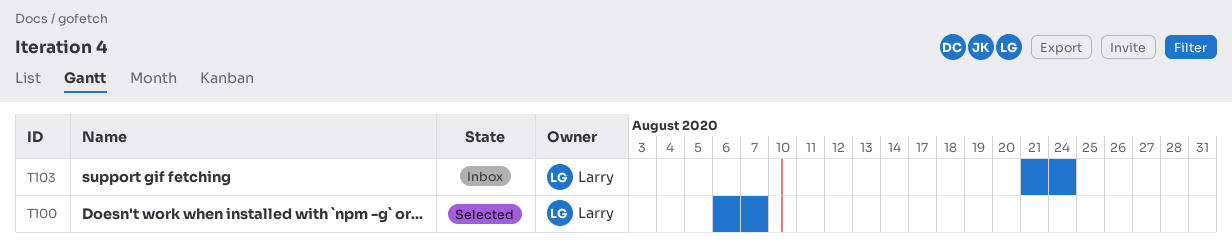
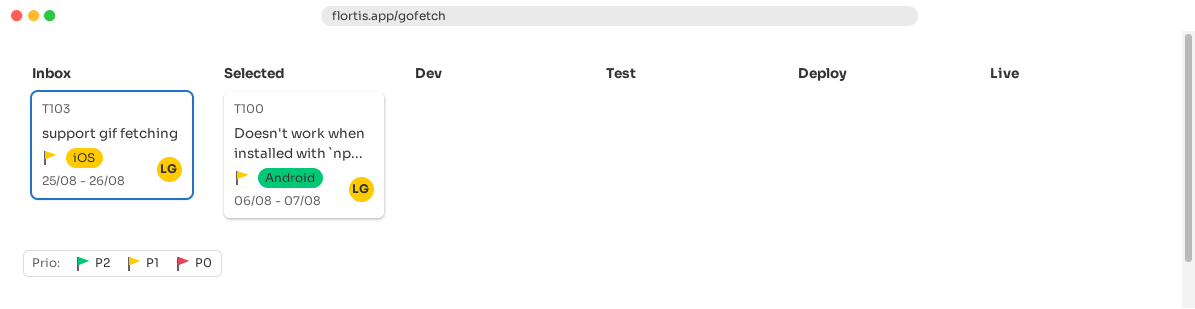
T103, start: Aug 21 -> Aug 25
T103, due: Aug 24 -> Aug 26

